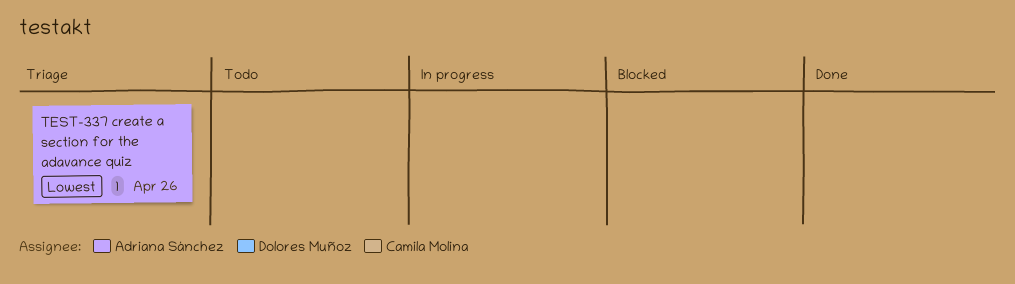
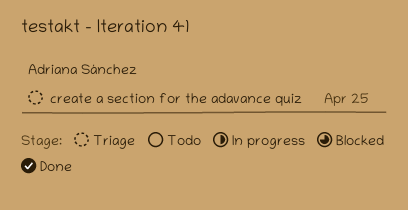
create a section for the adavance quiz, due: Apr 26 -> Apr 25

